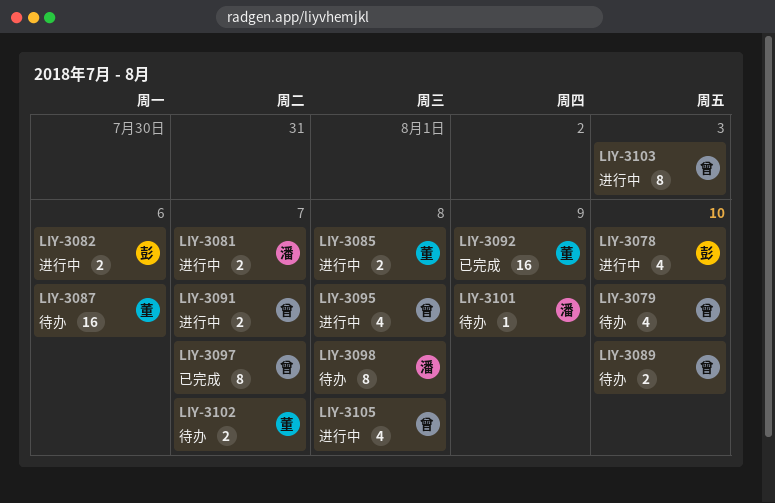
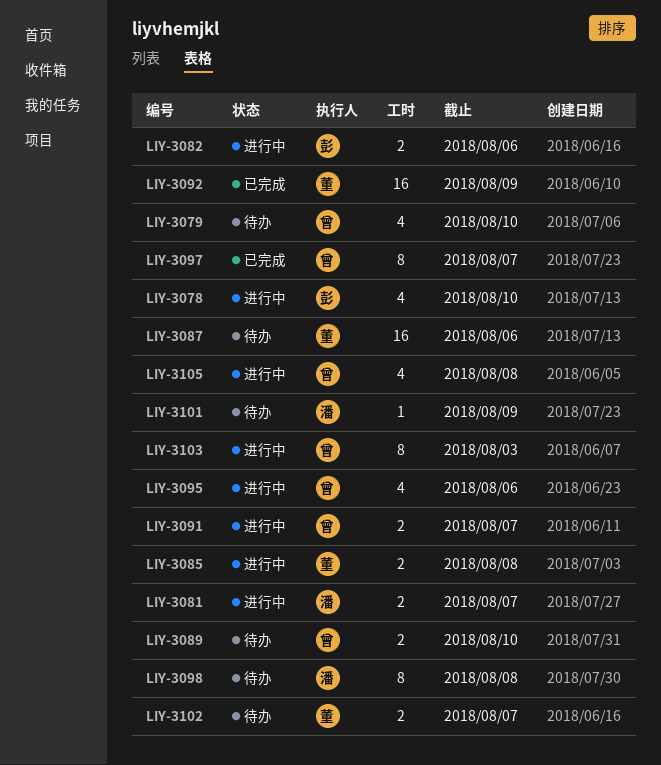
LIY-3095, due: Aug 8 -> Aug 6

